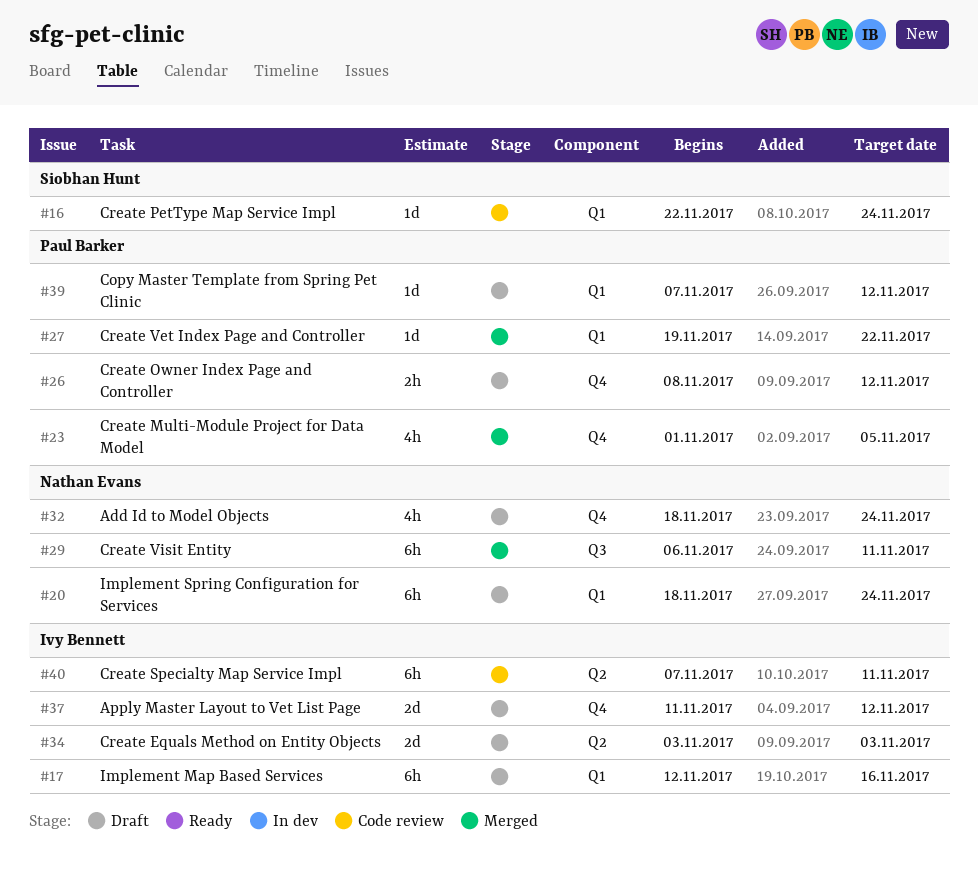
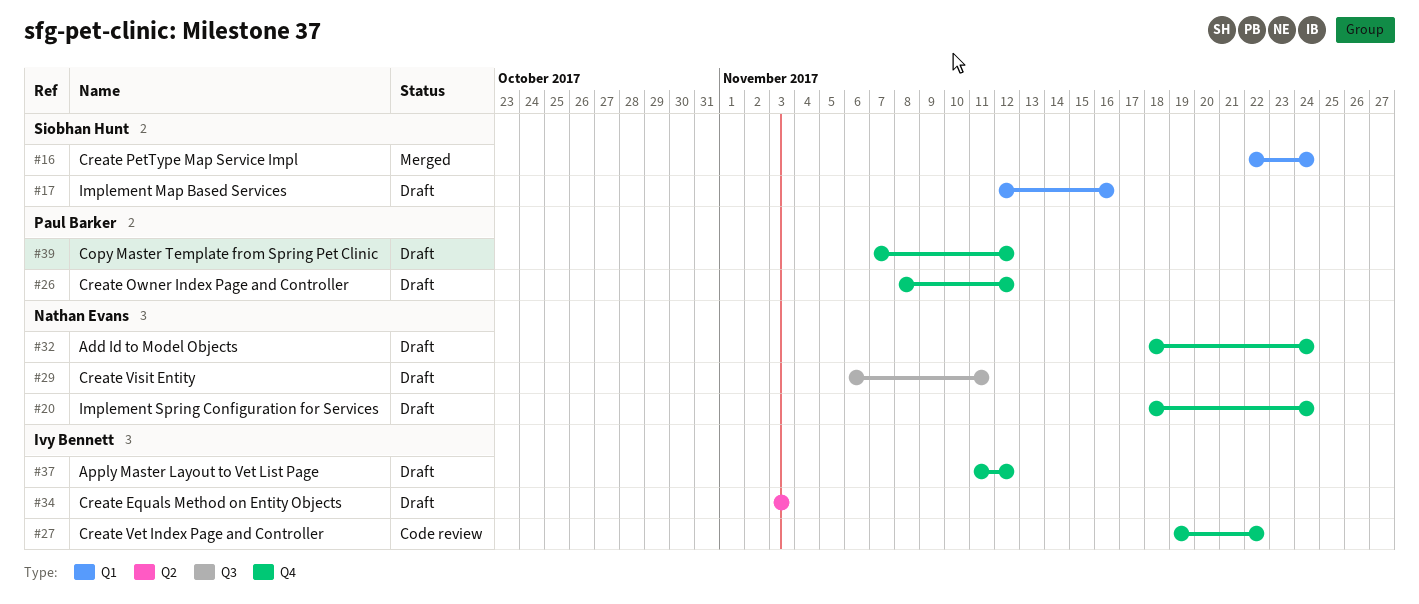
#16, status: Code review -> Merged
#17, owner: Ivy Bennett -> Siobhan Hunt
#20, label: Q1 -> Q4
#23: present -> none
#27, status: Merged -> Code review
#27, owner: Paul Barker -> Ivy Bennett
#27, label: Q1 -> Q4
#29, status: Merged -> Draft
#39, label: Q1 -> Q4
#40: present -> none

